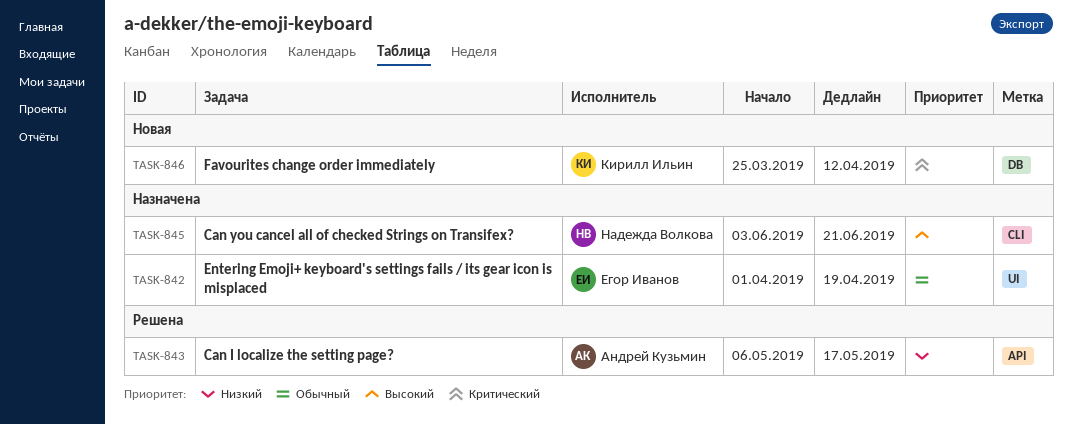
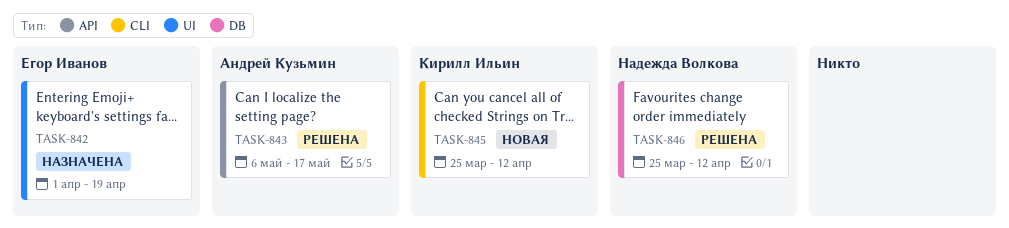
TASK-845, status: Назначена -> Новая
TASK-845, owner: Надежда Волкова -> Кирилл Ильин
TASK-845, start: Jun 3 -> Mar 25
TASK-845, due: Jun 21 -> Apr 12
TASK-846, status: Новая -> Решена
TASK-846, owner: Кирилл Ильин -> Надежда Волкова

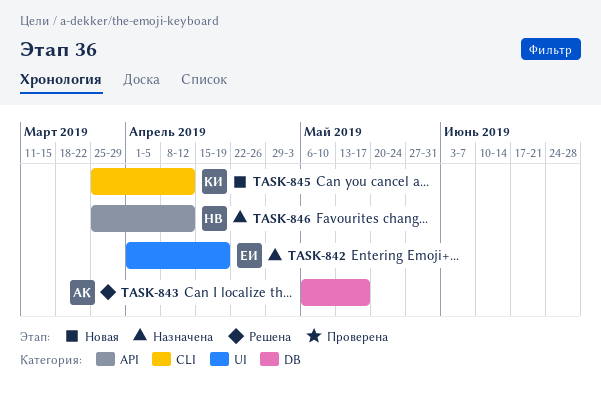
TASK-843, label: API -> DB
TASK-846, status: Решена -> Назначена
TASK-846, label: DB -> API

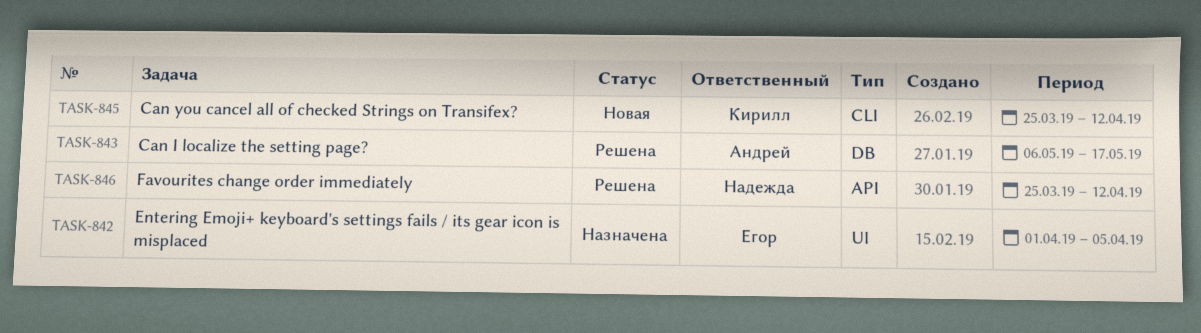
TASK-842, due: Apr 19 -> Apr 5
TASK-846, status: Назначена -> Решена

